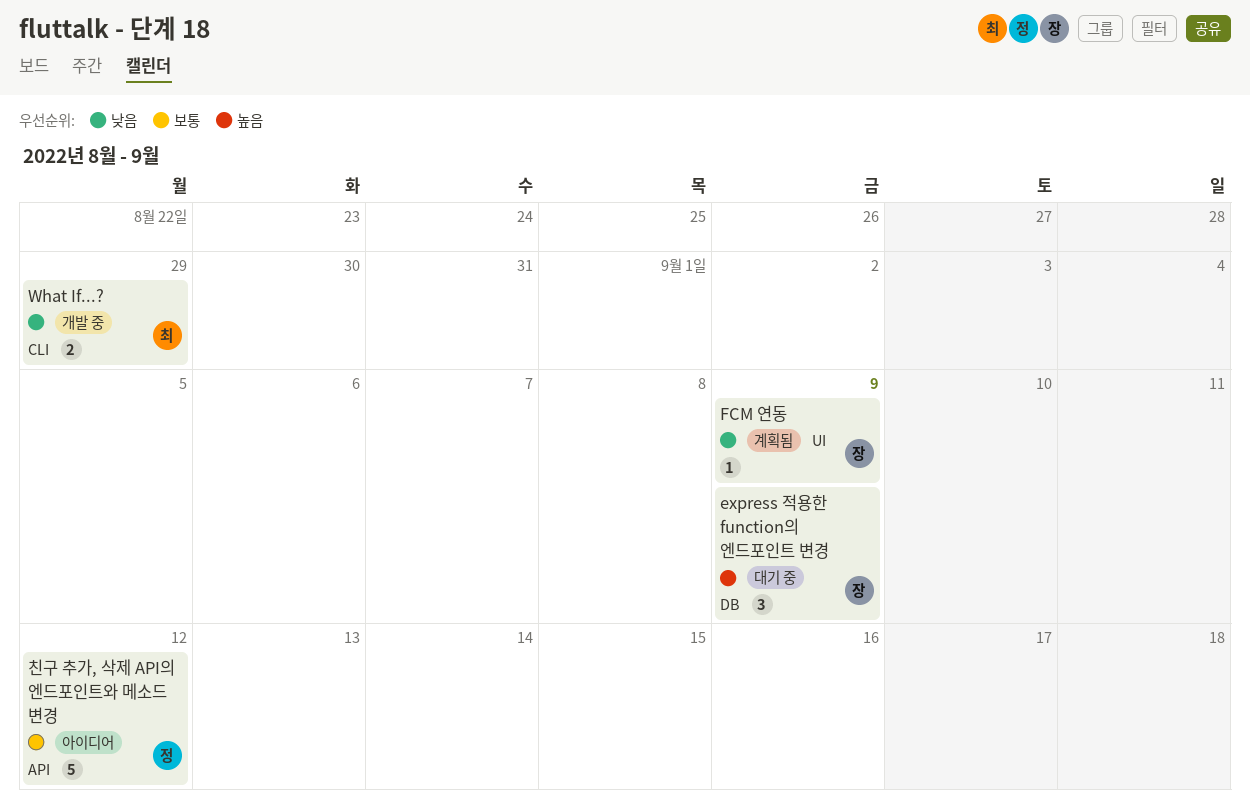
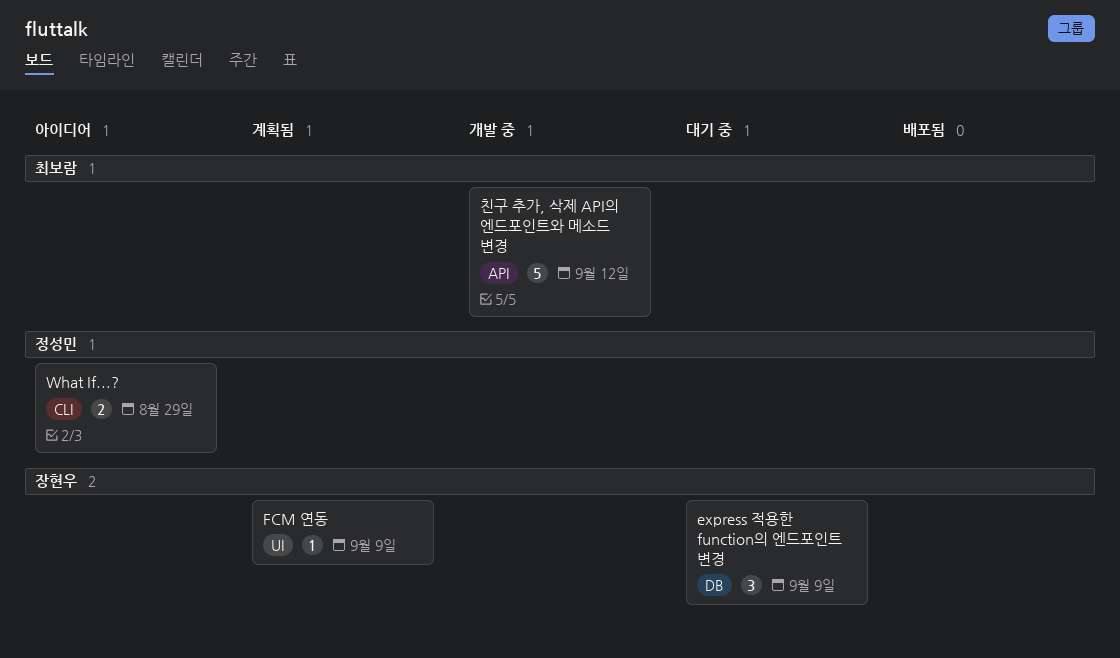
What If...?, status: 개발 중 -> 아이디어
What If...?, owner: 최보람 -> 정성민
친구 추가, 삭제 API의 엔드포인트와 메소드 변경, status: 아이디어 -> 개발 중
친구 추가, 삭제 API의 엔드포인트와 메소드 변경, owner: 정성민 -> 최보람

